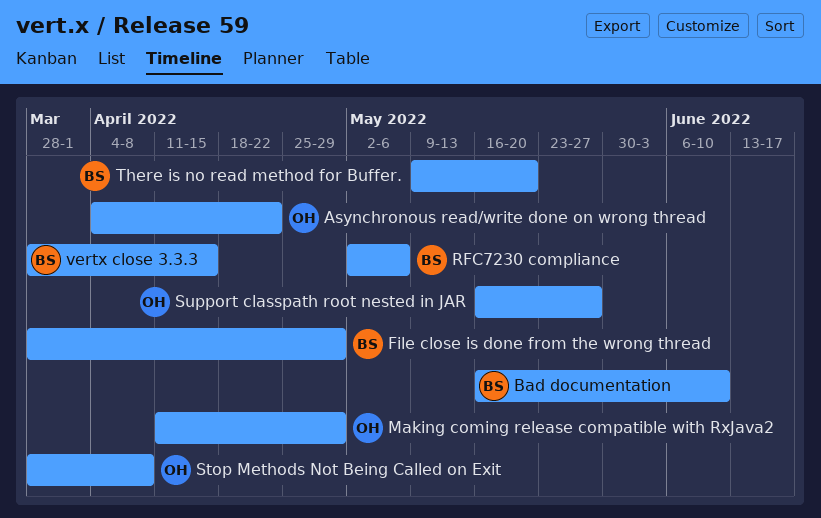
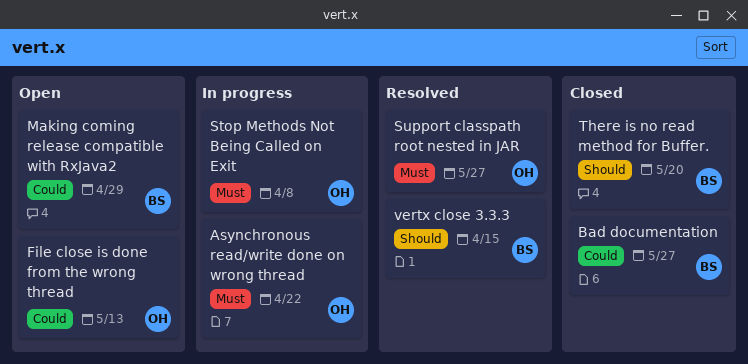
Bad documentation, due: Jun 10 -> May 27
File close is done from the wrong thread, owner: BS -> OH
File close is done from the wrong thread, due: Apr 29 -> May 13
Making coming release compatible with RxJava2, owner: OH -> BS
RFC7230 compliance: present -> none

